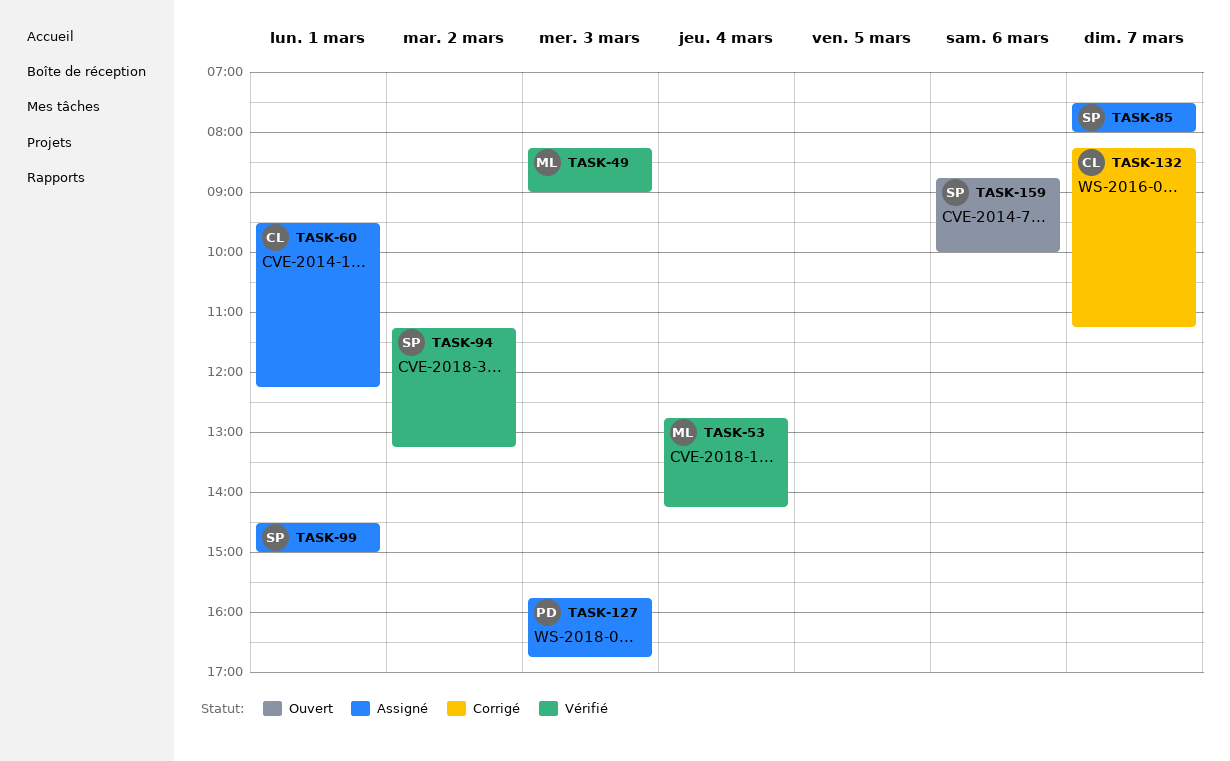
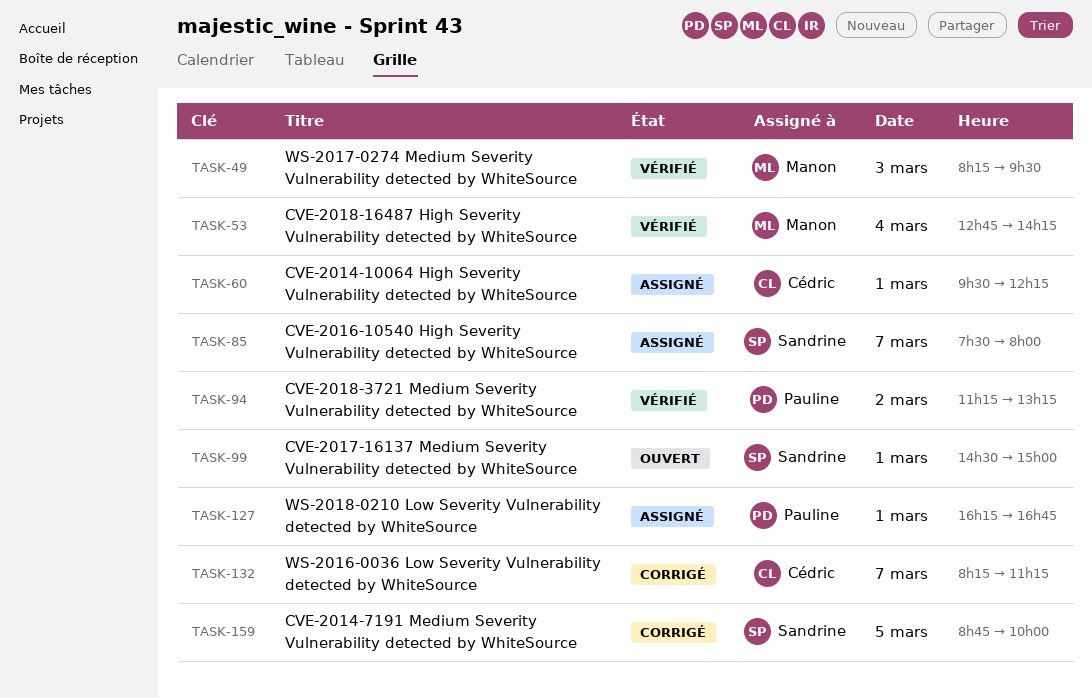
TASK-49, ends: 09:00 -> 09:30
TASK-94, owner: Sandrine -> Pauline
TASK-99, status: Assigné -> Ouvert
TASK-127, day: Mar 3 -> Mar 1
TASK-127, begins: 15:45 -> 16:15
TASK-159, status: Ouvert -> Corrigé
TASK-159, day: Mar 6 -> Mar 5

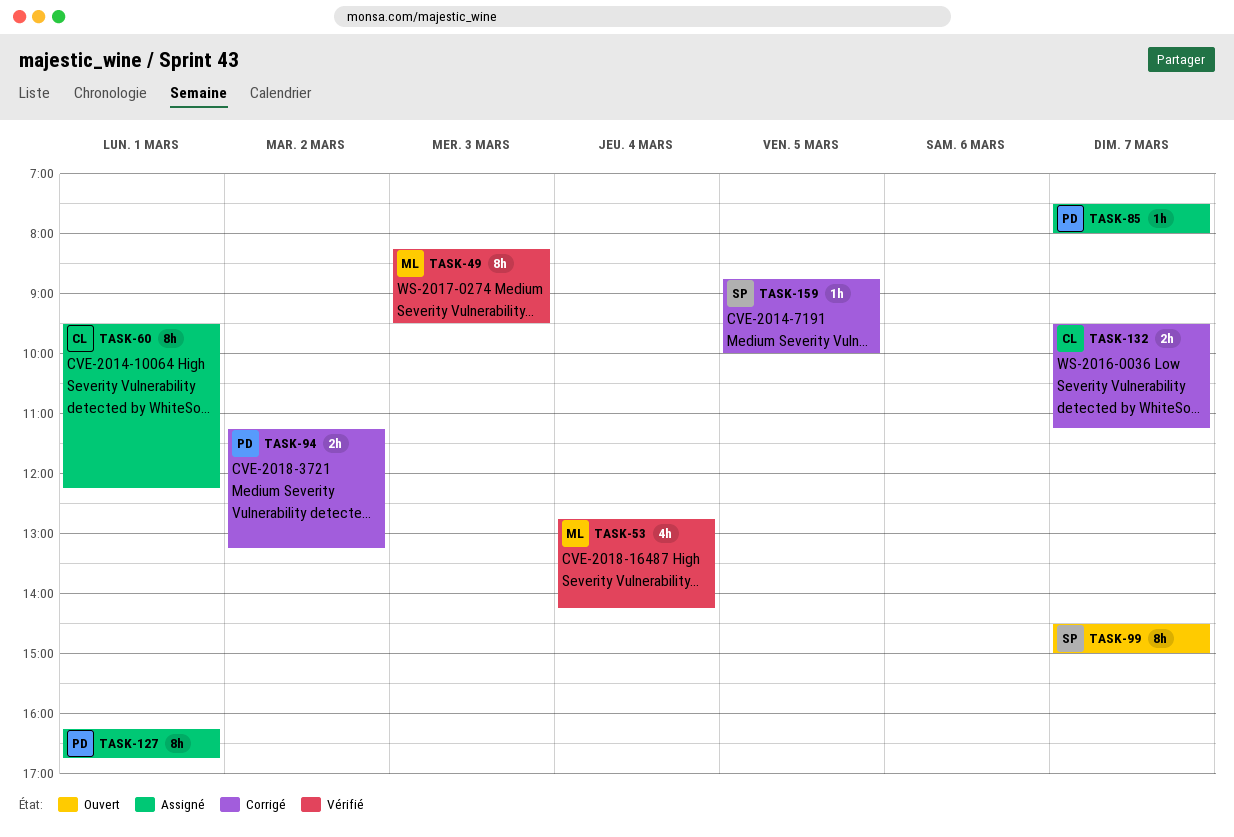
TASK-85, owner: Sandrine -> Pauline
TASK-94, status: Vérifié -> Corrigé
TASK-99, day: Mar 1 -> Mar 7
TASK-132, begins: 08:15 -> 09:30

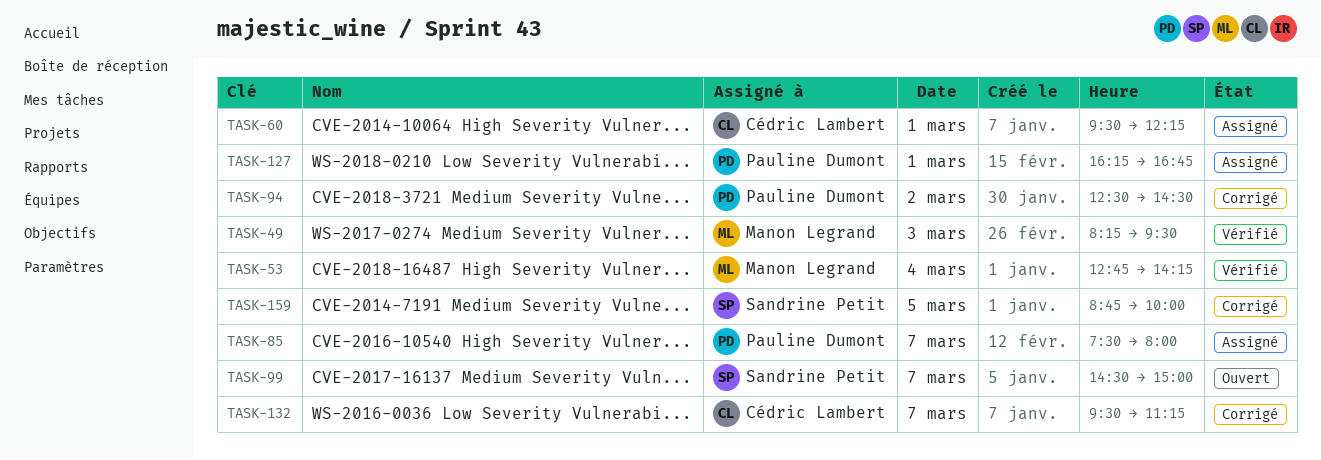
TASK-94, begins: 11:15 -> 12:30
TASK-94, ends: 13:15 -> 14:30

